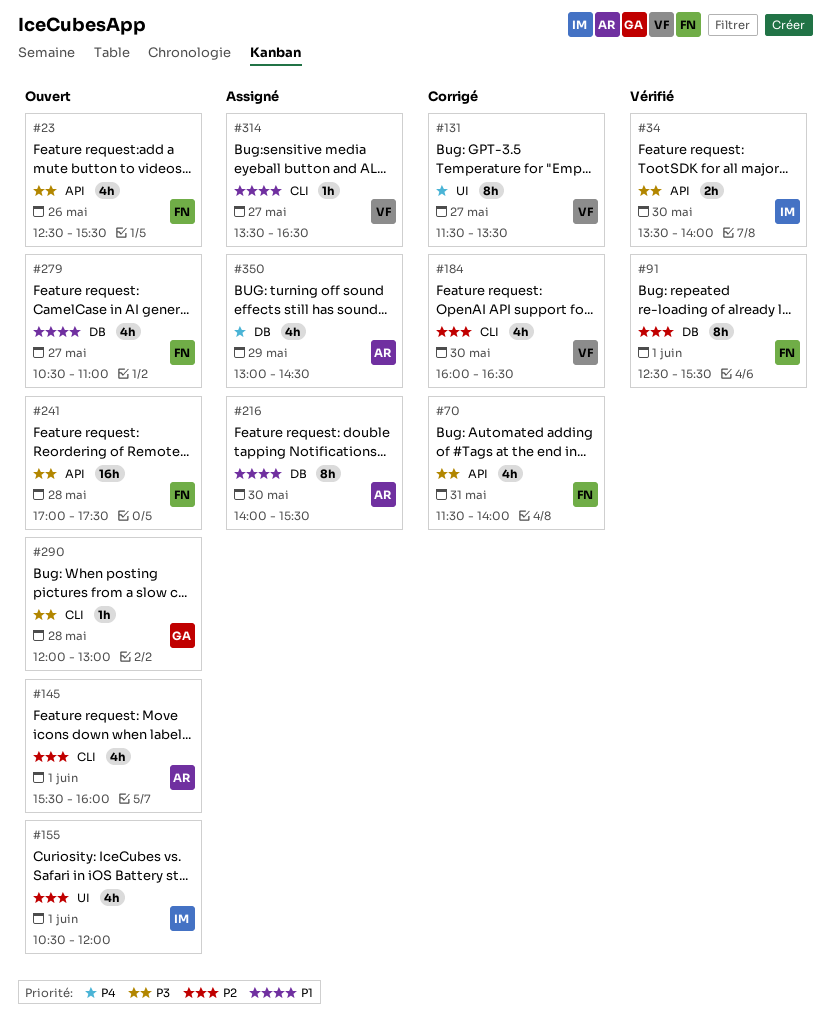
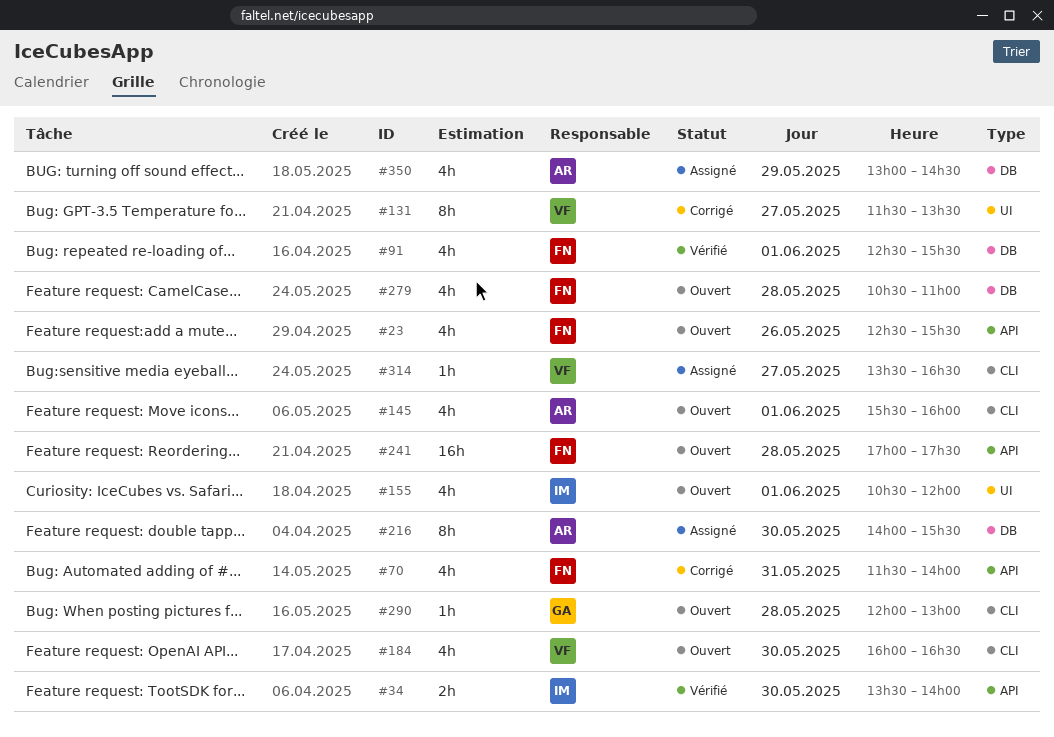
#91, estimate: 8h -> 4h
#184, status: Corrigé -> Ouvert
#279, day: May 27 -> May 28

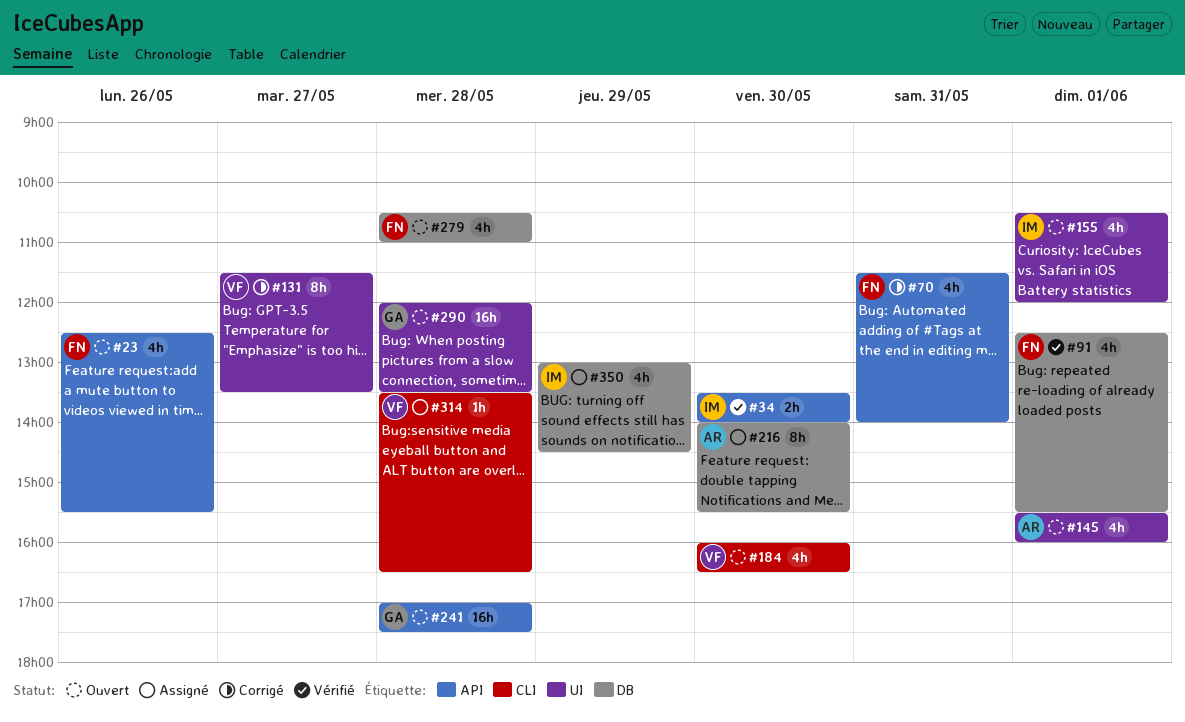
#145, label: CLI -> UI
#241, owner: FN -> GA
#290, label: CLI -> UI
#290, estimate: 1h -> 16h
#290, ends: 13:00 -> 13:30
#314, day: May 27 -> May 28
#350, owner: AR -> IM

